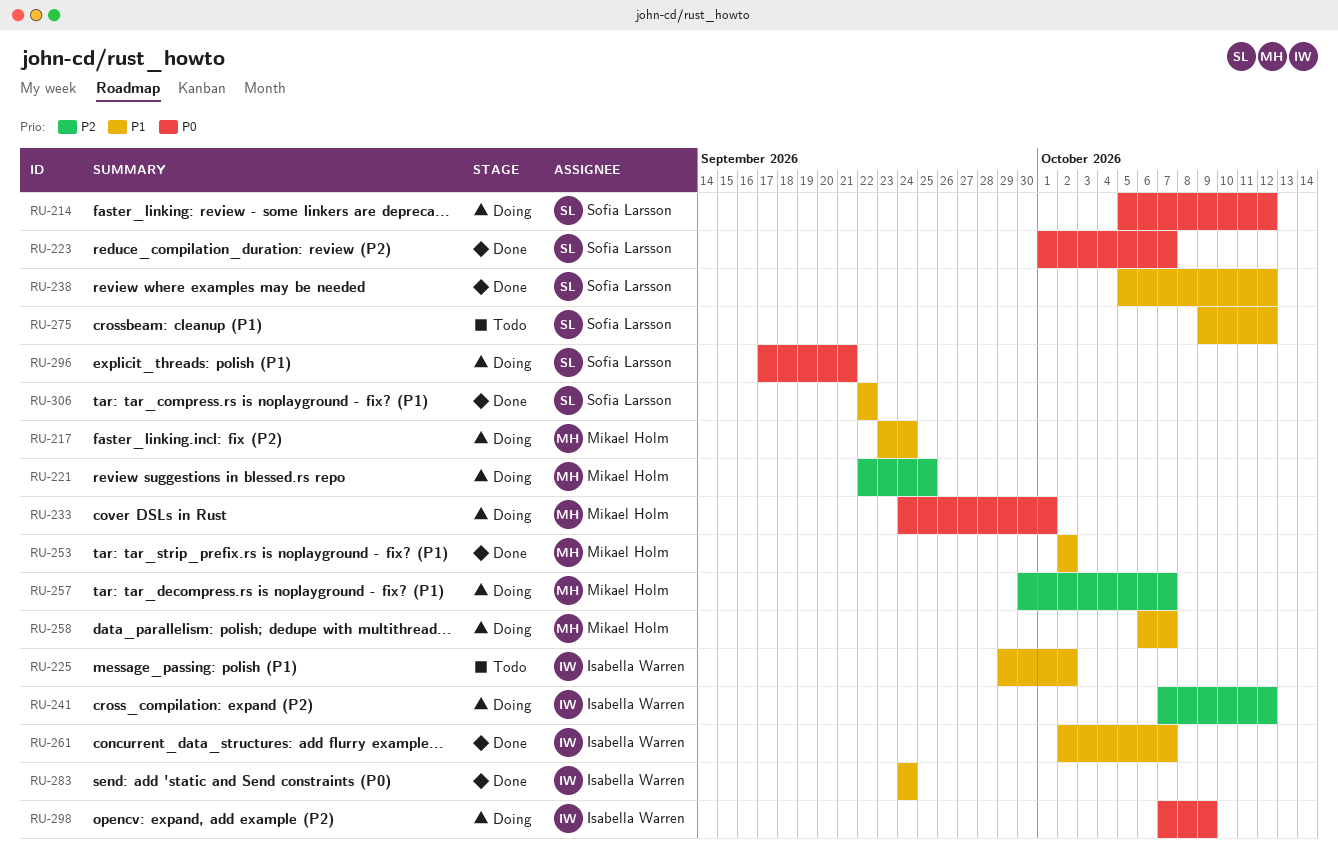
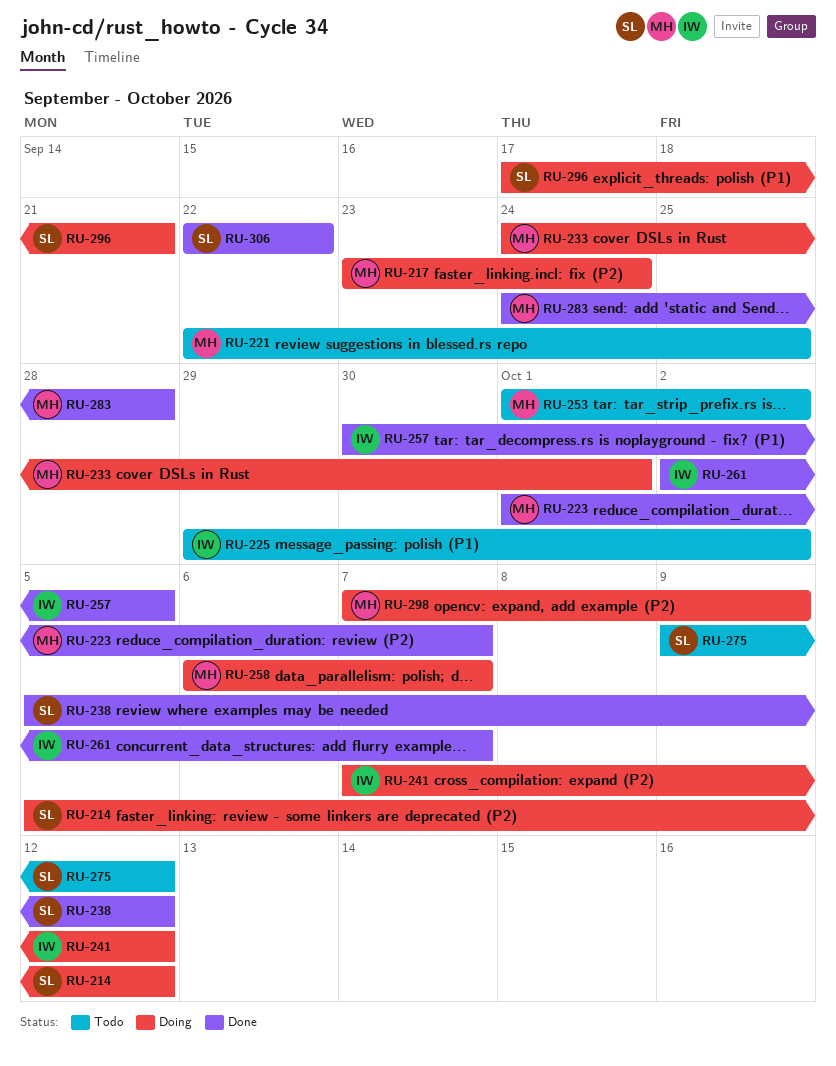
RU-221, status: Doing -> Todo
RU-223, owner: Sofia Larsson -> Mikael Holm
RU-253, status: Done -> Todo
RU-253, start: Oct 2 -> Oct 1
RU-257, status: Doing -> Done
RU-257, owner: Mikael Holm -> Isabella Warren
RU-257, due: Oct 7 -> Oct 5
RU-283, owner: Isabella Warren -> Mikael Holm
RU-283, due: Sep 24 -> Sep 28
RU-298, owner: Isabella Warren -> Mikael Holm

